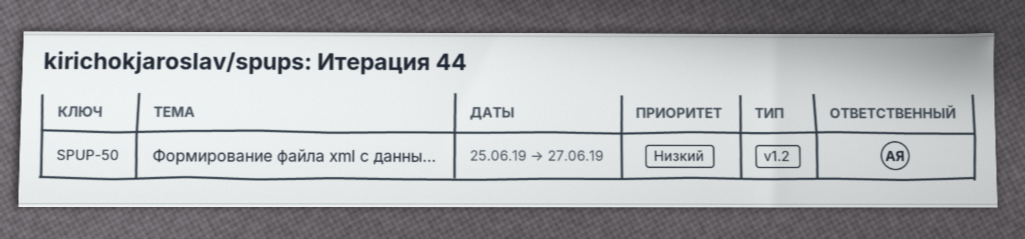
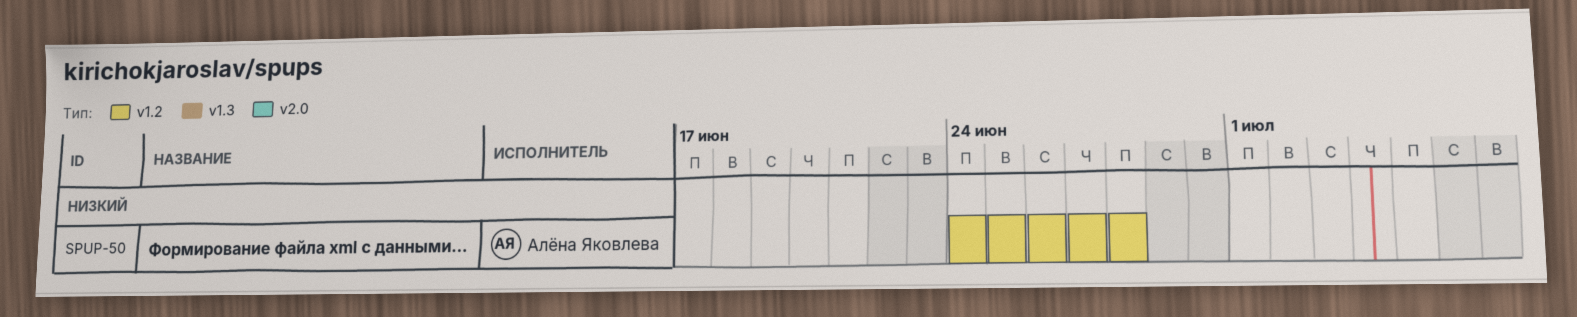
SPUP-50, start: Jun 25 -> Jun 24
SPUP-50, due: Jun 27 -> Jun 28

